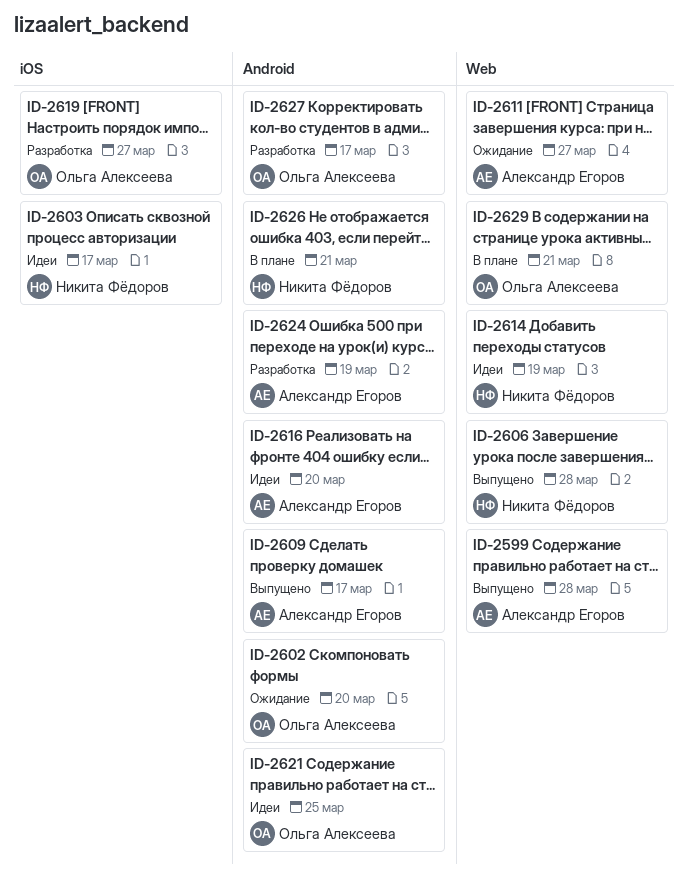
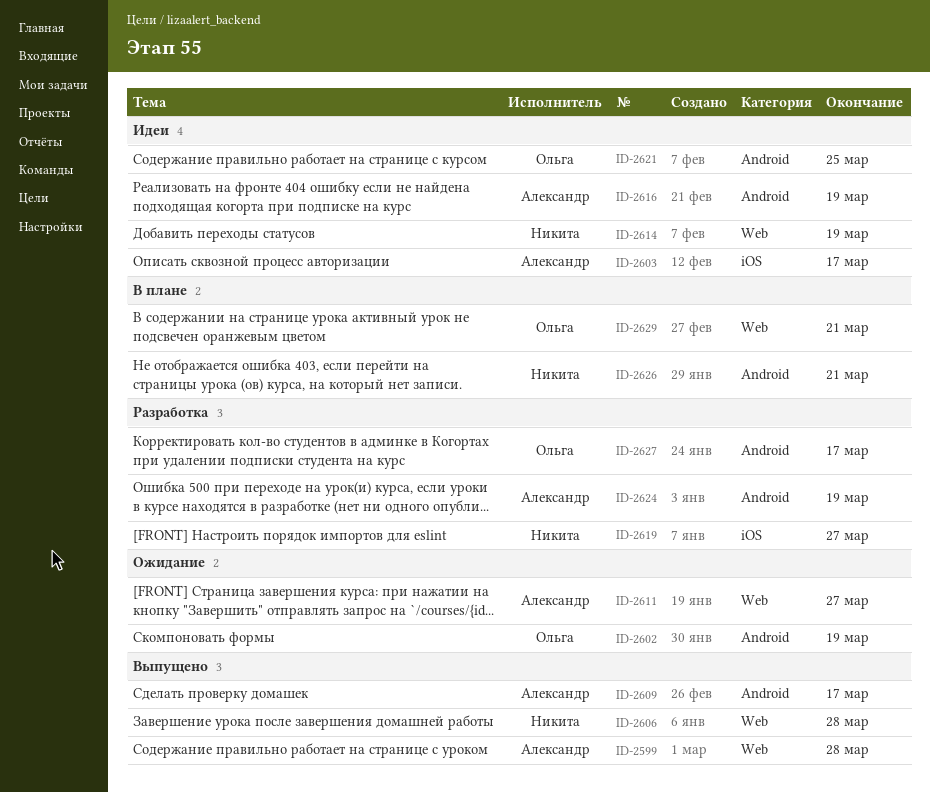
ID-2602, due: Mar 20 -> Mar 19
ID-2603, owner: Никита Фёдоров -> Александр Егоров
ID-2616, due: Mar 20 -> Mar 19
ID-2619, owner: Ольга Алексеева -> Никита Фёдоров

